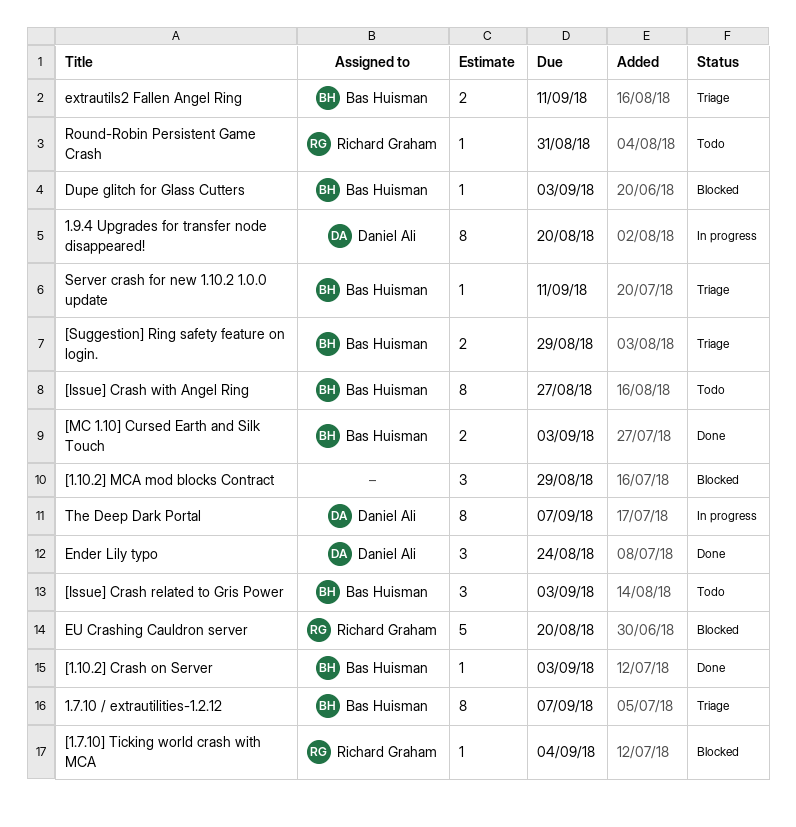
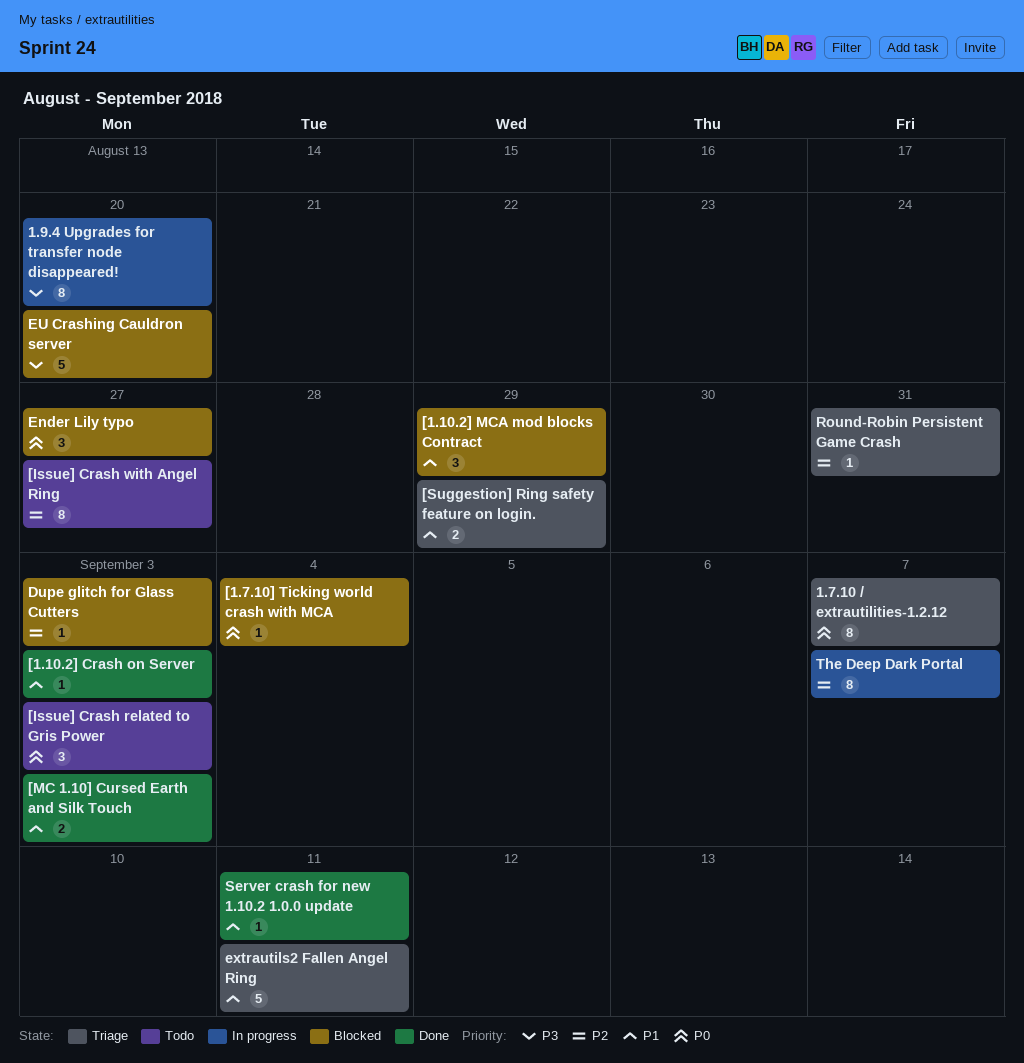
Ender Lily typo, status: Done -> Blocked
Ender Lily typo, due: Aug 24 -> Aug 27
extrautils2 Fallen Angel Ring, estimate: 2 -> 5
Round-Robin Persistent Game Crash, status: Todo -> Triage
Server crash for new 1.10.2 1.0.0 update, status: Triage -> Done

